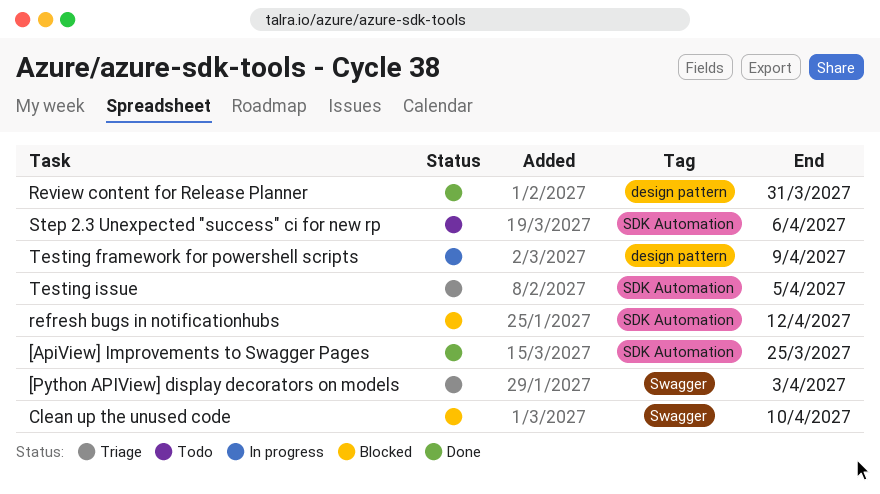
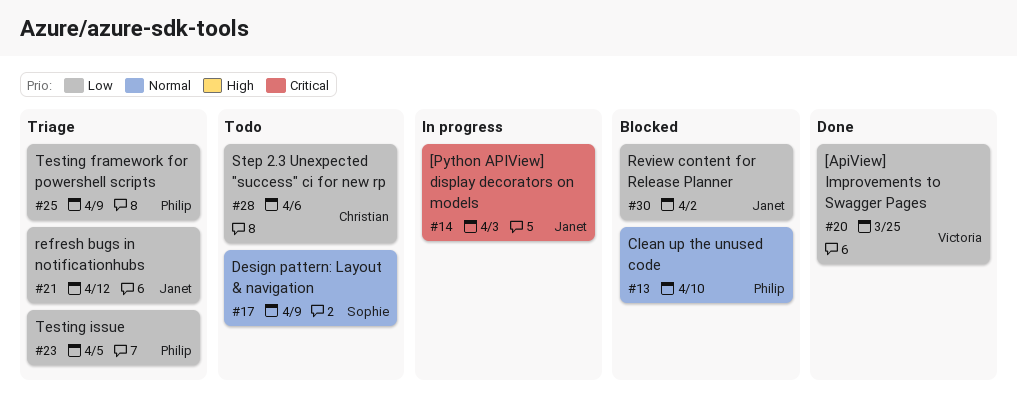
[Python APIView] display decorators on models, status: Triage -> In progress
Design pattern: Layout & navigation: none -> present
refresh bugs in notificationhubs, status: Blocked -> Triage
Review content for Release Planner, status: Done -> Blocked
Review content for Release Planner, due: Mar 31 -> Apr 2
Testing framework for powershell scripts, status: In progress -> Triage

